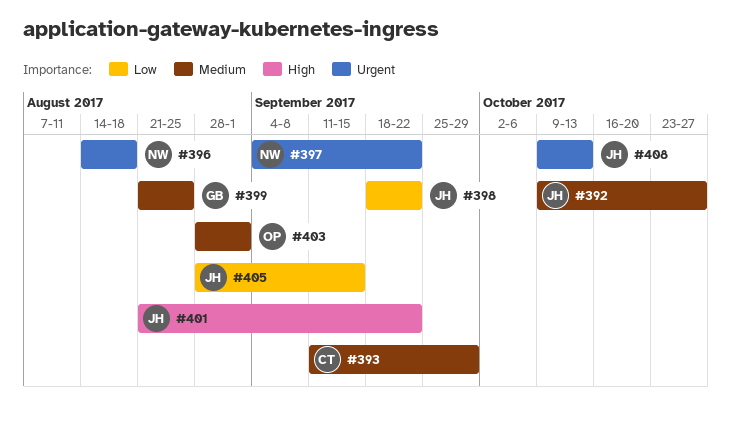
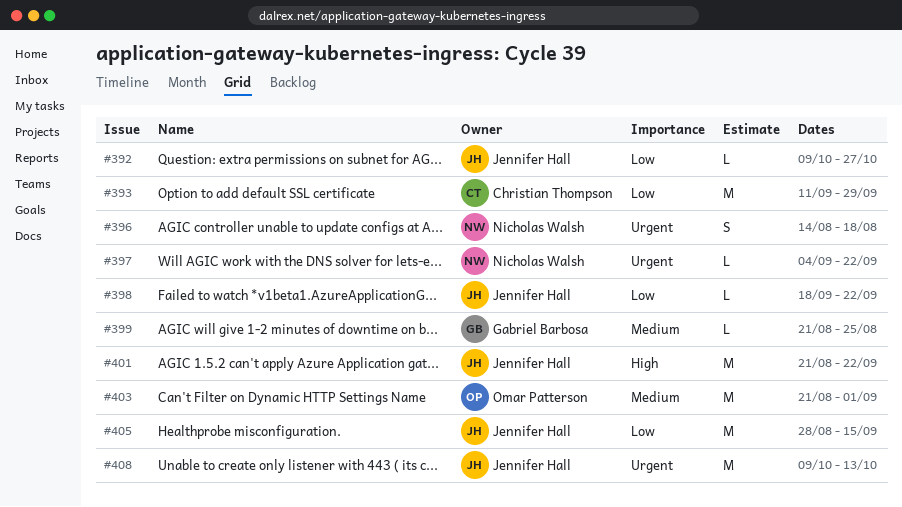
#392, priority: Medium -> Low
#393, priority: Medium -> Low
#403, start: Aug 28 -> Aug 21

